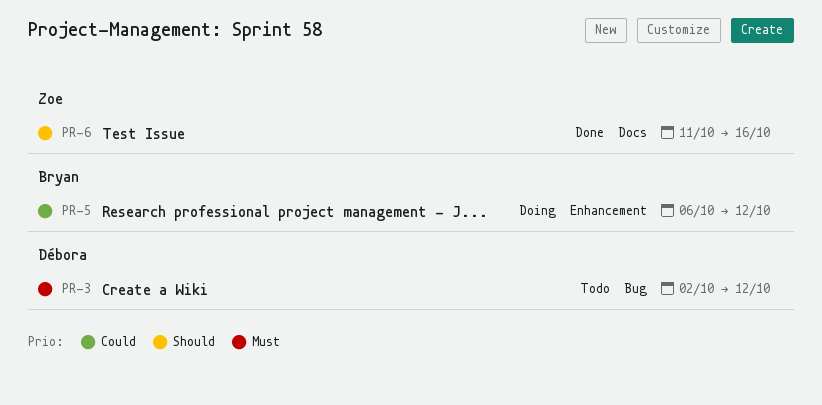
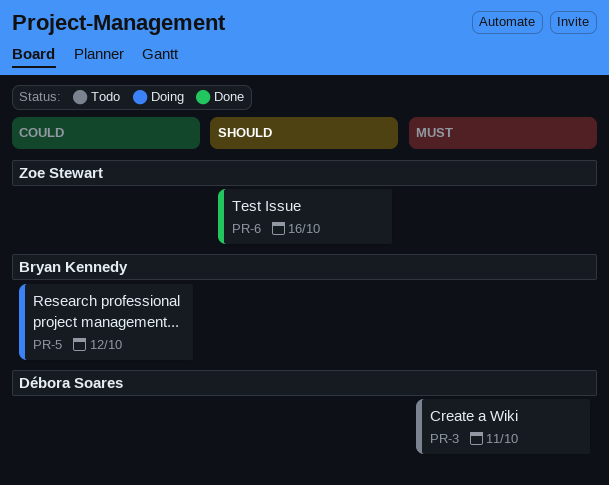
PR-3, due: Oct 12 -> Oct 11

